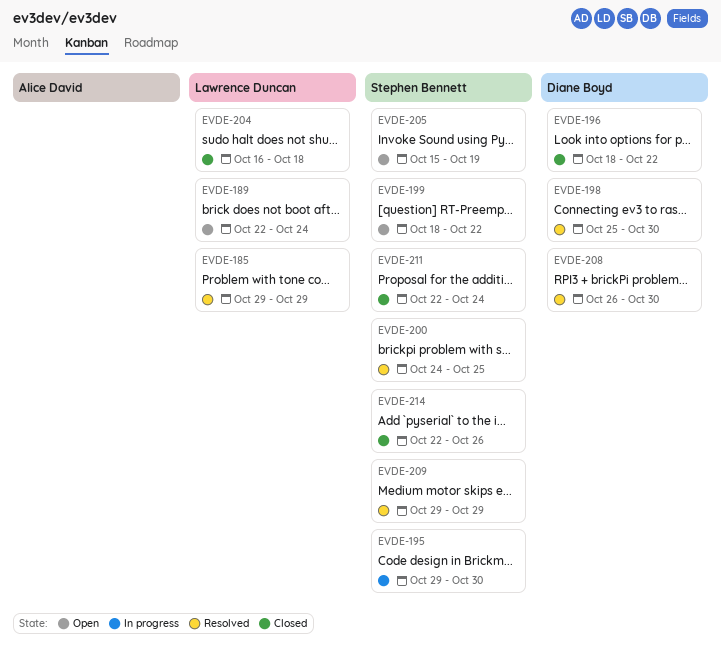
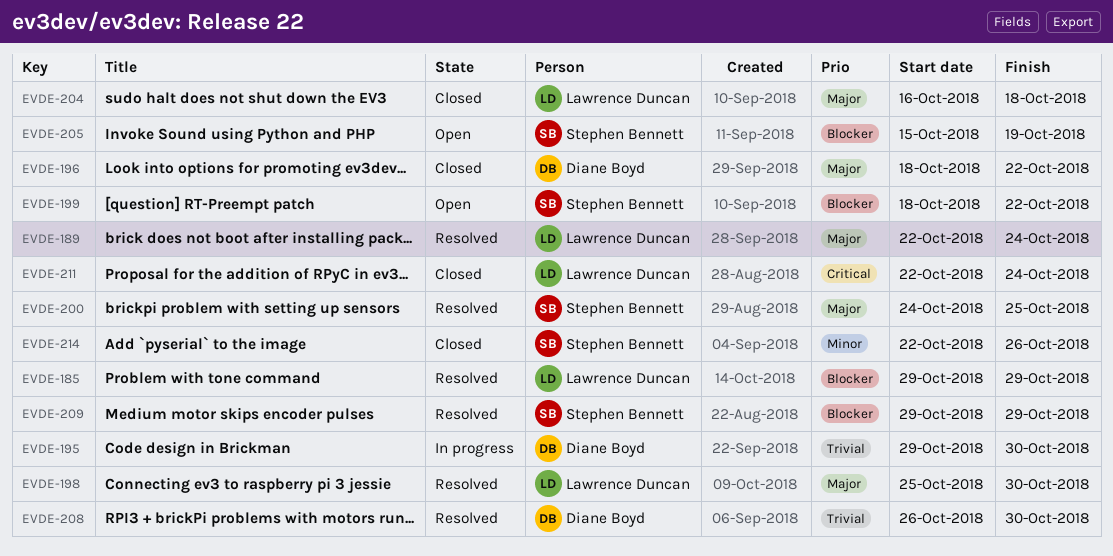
EVDE-189, status: Open -> Resolved
EVDE-195, owner: Stephen Bennett -> Diane Boyd
EVDE-198, owner: Diane Boyd -> Lawrence Duncan
EVDE-211, owner: Stephen Bennett -> Lawrence Duncan

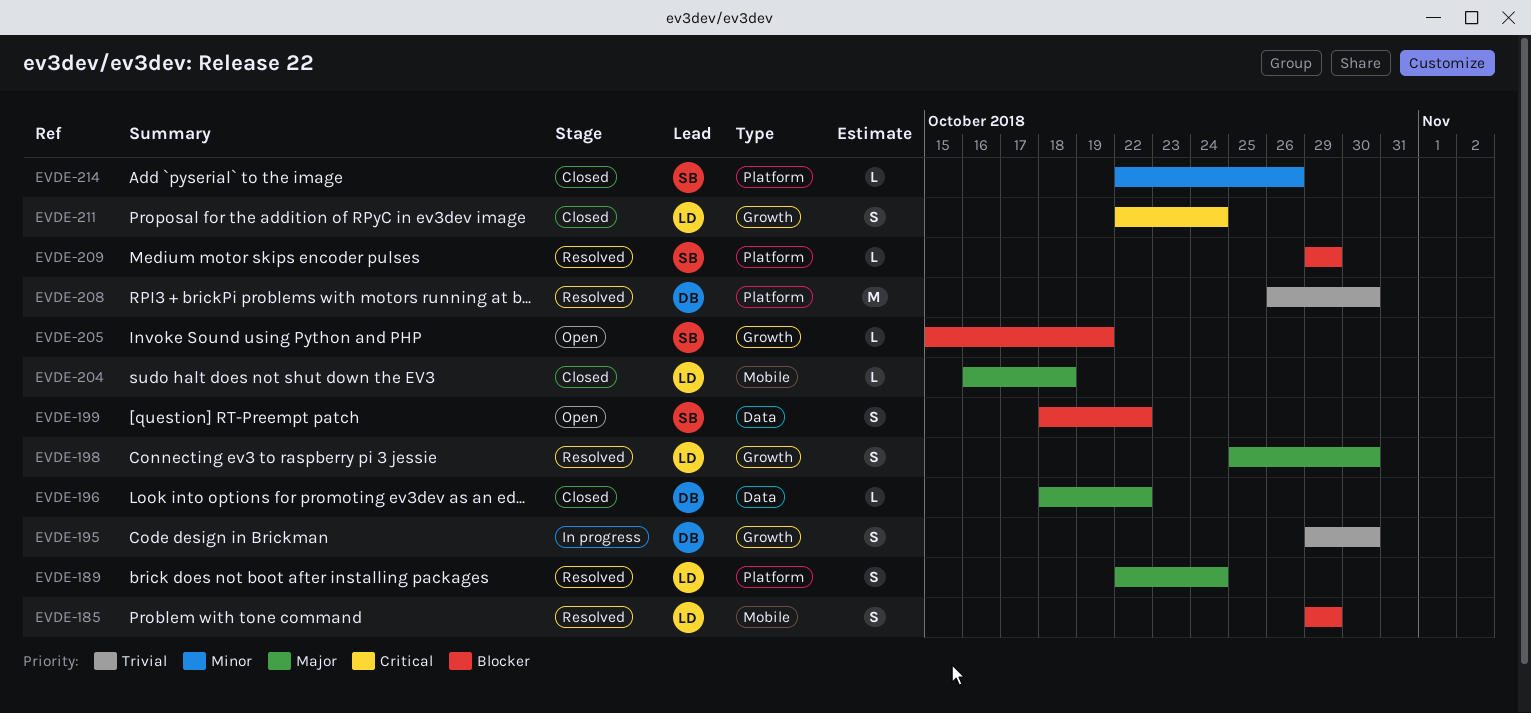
EVDE-200: present -> none

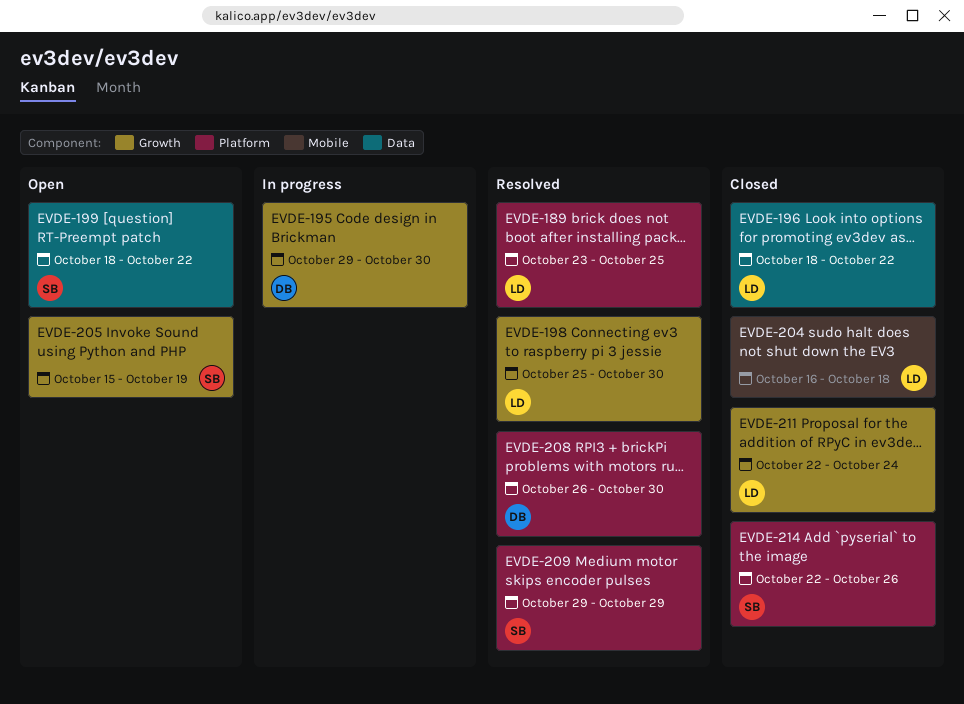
EVDE-185: present -> none
EVDE-189, start: Oct 22 -> Oct 23
EVDE-189, due: Oct 24 -> Oct 25
EVDE-196, owner: DB -> LD

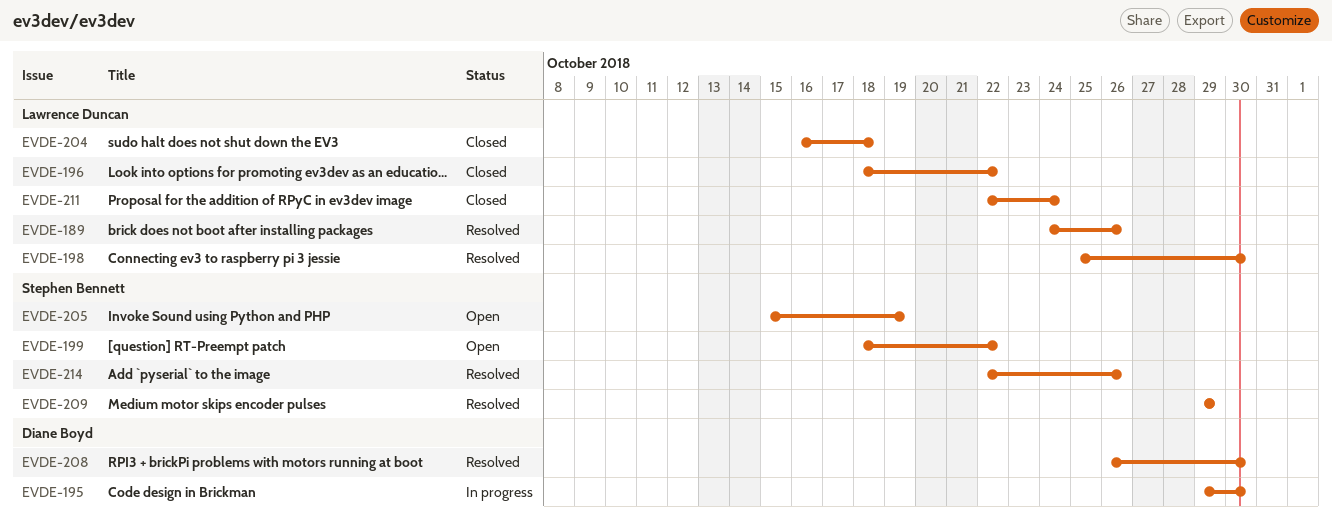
EVDE-189, start: Oct 23 -> Oct 24
EVDE-189, due: Oct 25 -> Oct 26
EVDE-214, status: Closed -> Resolved

